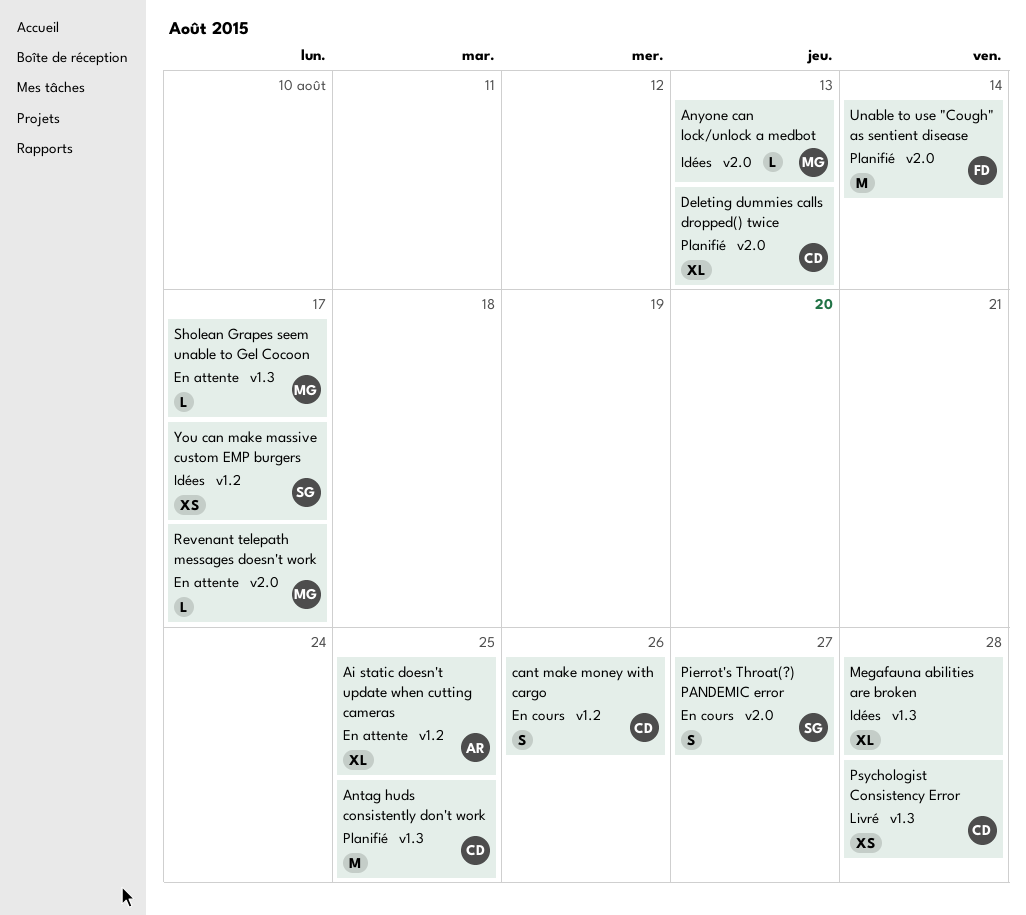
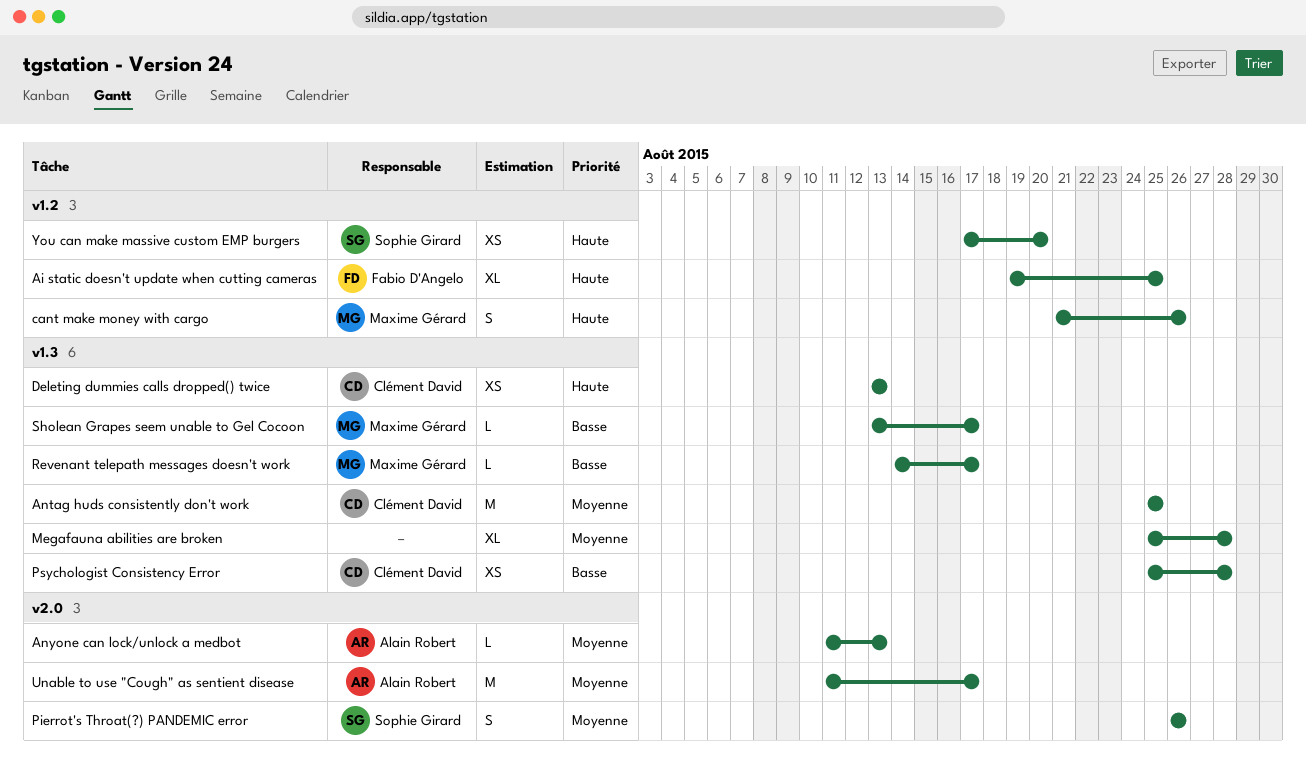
Ai static doesn't update when cutting cameras, owner: Alain Robert -> Fabio D'Angelo
Anyone can lock/unlock a medbot, owner: Maxime Gérard -> Alain Robert
cant make money with cargo, owner: Clément David -> Maxime Gérard
Deleting dummies calls dropped() twice, label: v2.0 -> v1.3
Deleting dummies calls dropped() twice, estimate: XL -> XS
Pierrot's Throat(?) PANDEMIC error, due: Aug 27 -> Aug 26
Revenant telepath messages doesn't work, label: v2.0 -> v1.3
Unable to use "Cough" as sentient disease, owner: Fabio D'Angelo -> Alain Robert
Unable to use "Cough" as sentient disease, due: Aug 14 -> Aug 17
You can make massive custom EMP burgers, due: Aug 17 -> Aug 20

